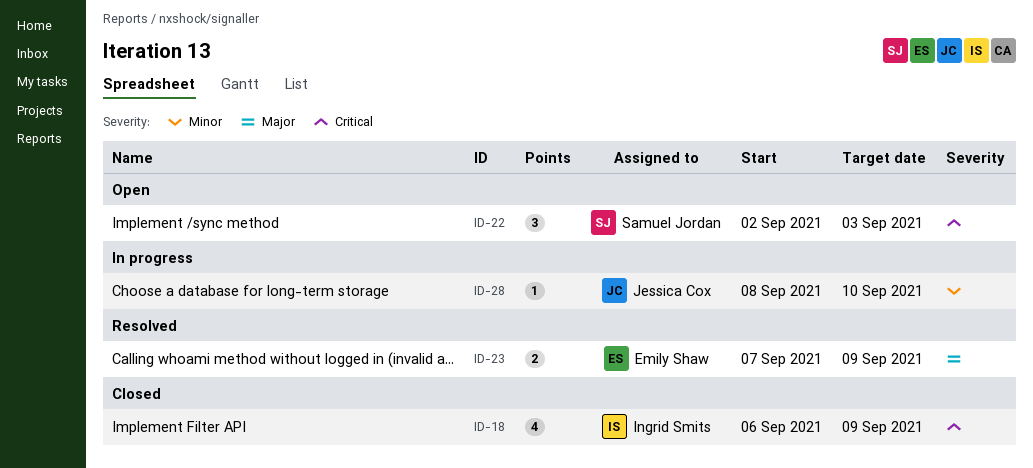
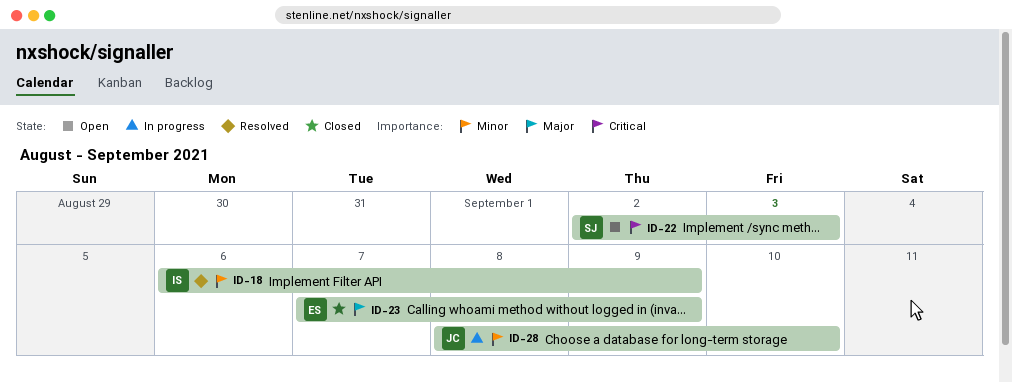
ID-18, status: Closed -> Resolved
ID-18, priority: Critical -> Minor
ID-23, status: Resolved -> Closed

